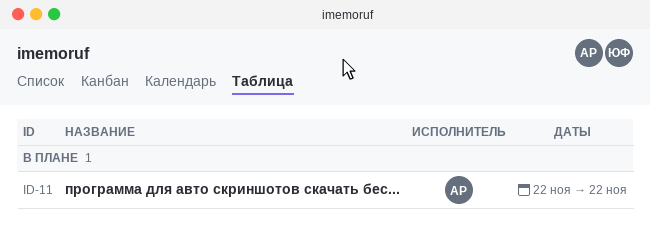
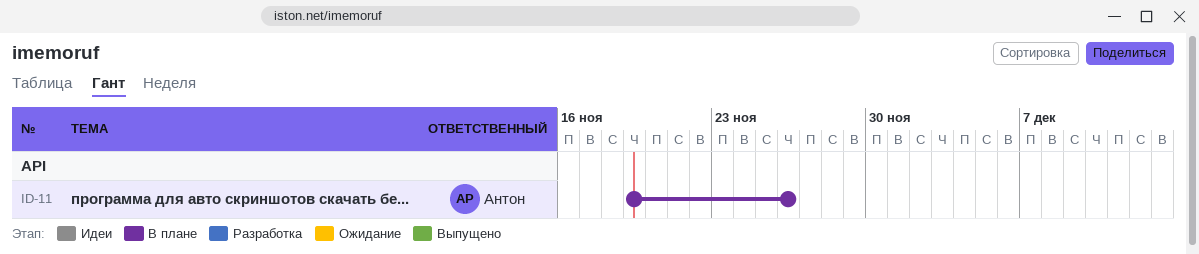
ID-11, start: Nov 22 -> Nov 19
ID-11, due: Nov 22 -> Nov 26

